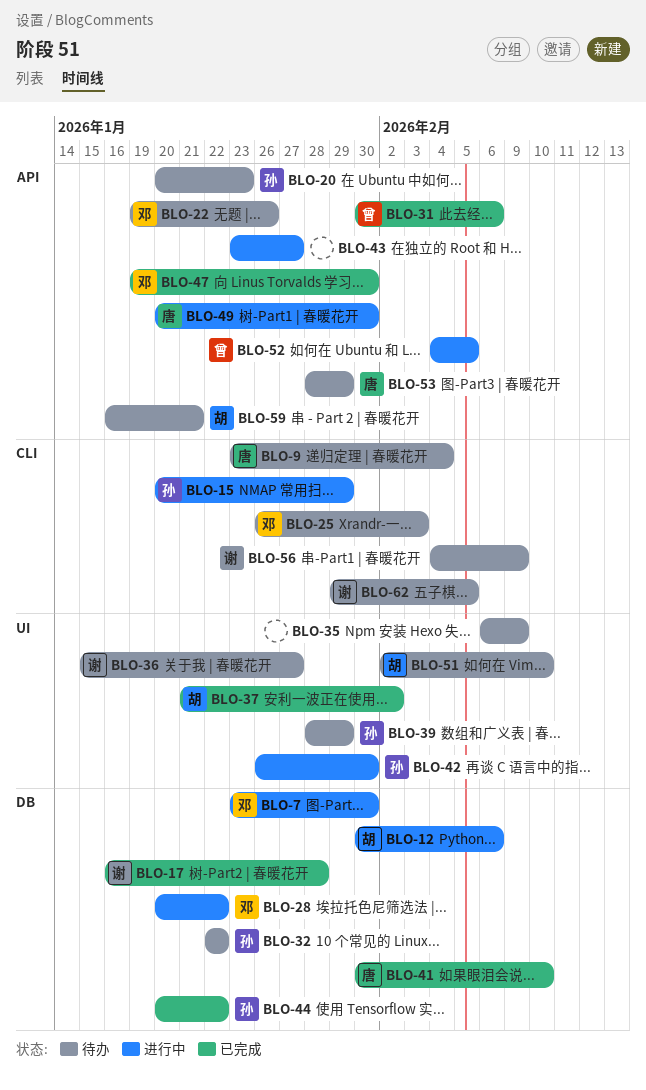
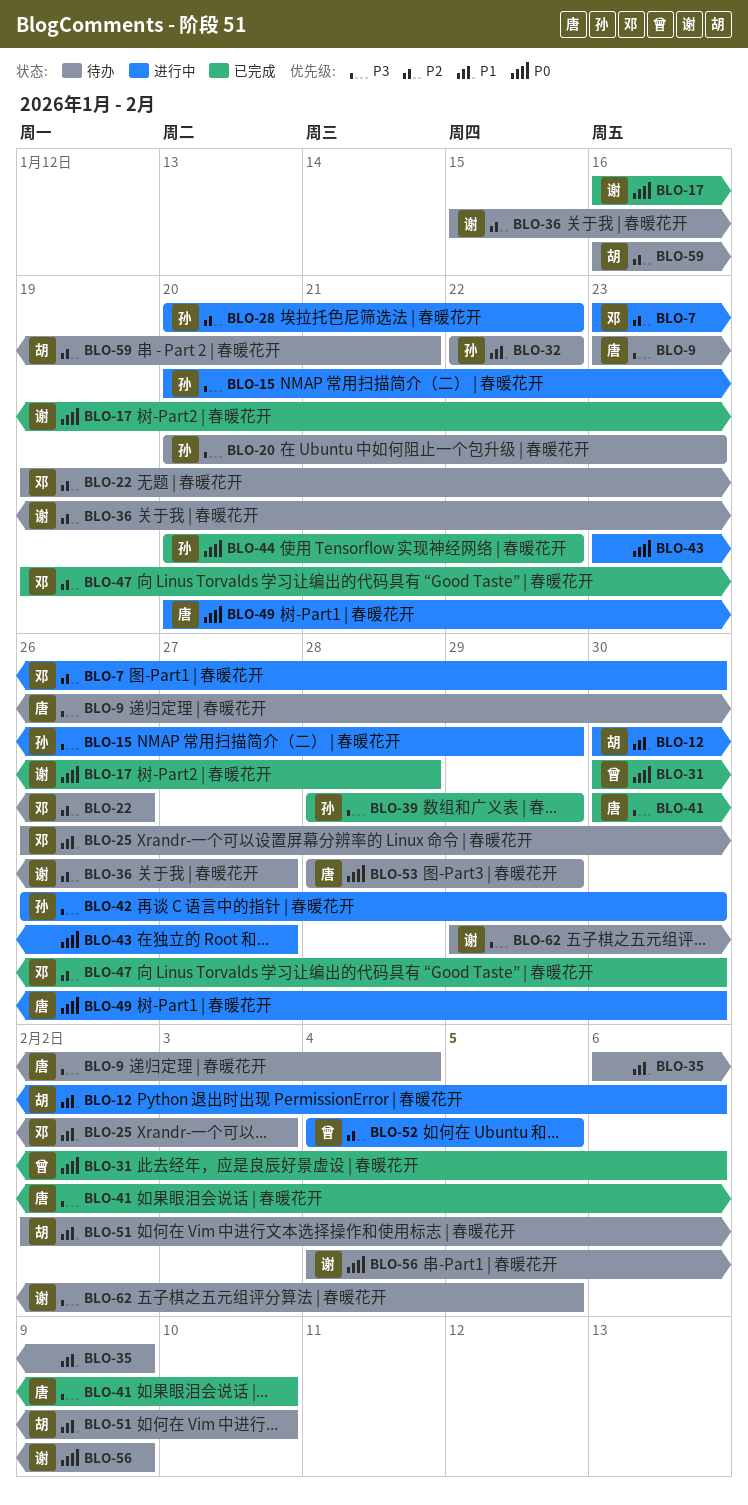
BLO-28, owner: 邓 -> 孙
BLO-37: present -> none
BLO-39, status: 待办 -> 已完成

